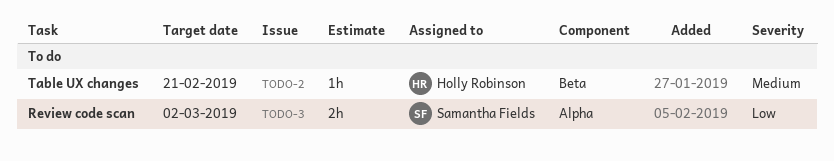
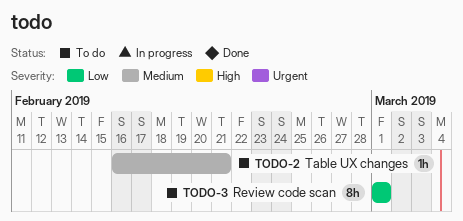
TODO-3, estimate: 2h -> 8h
TODO-3, due: Mar 2 -> Mar 1

